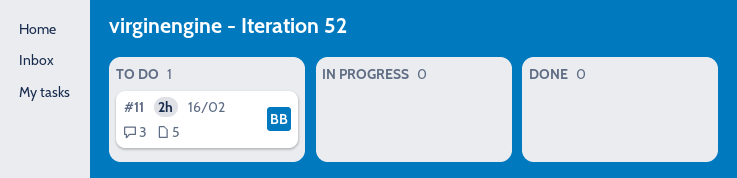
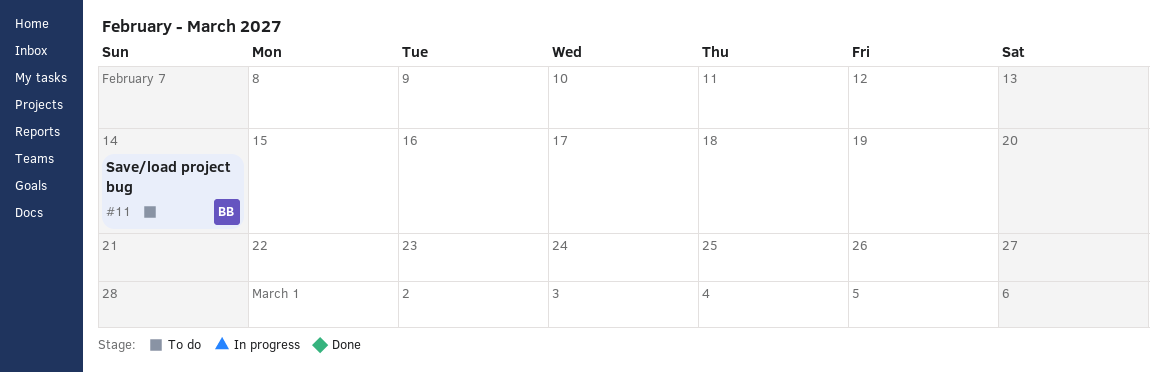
#11, due: Feb 16 -> Feb 14

